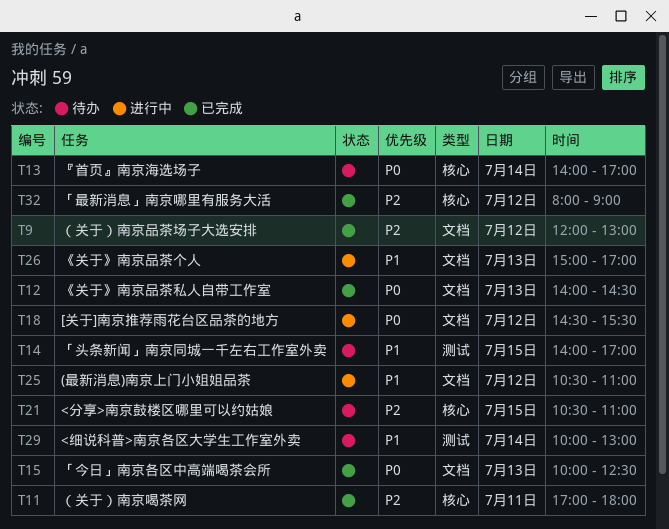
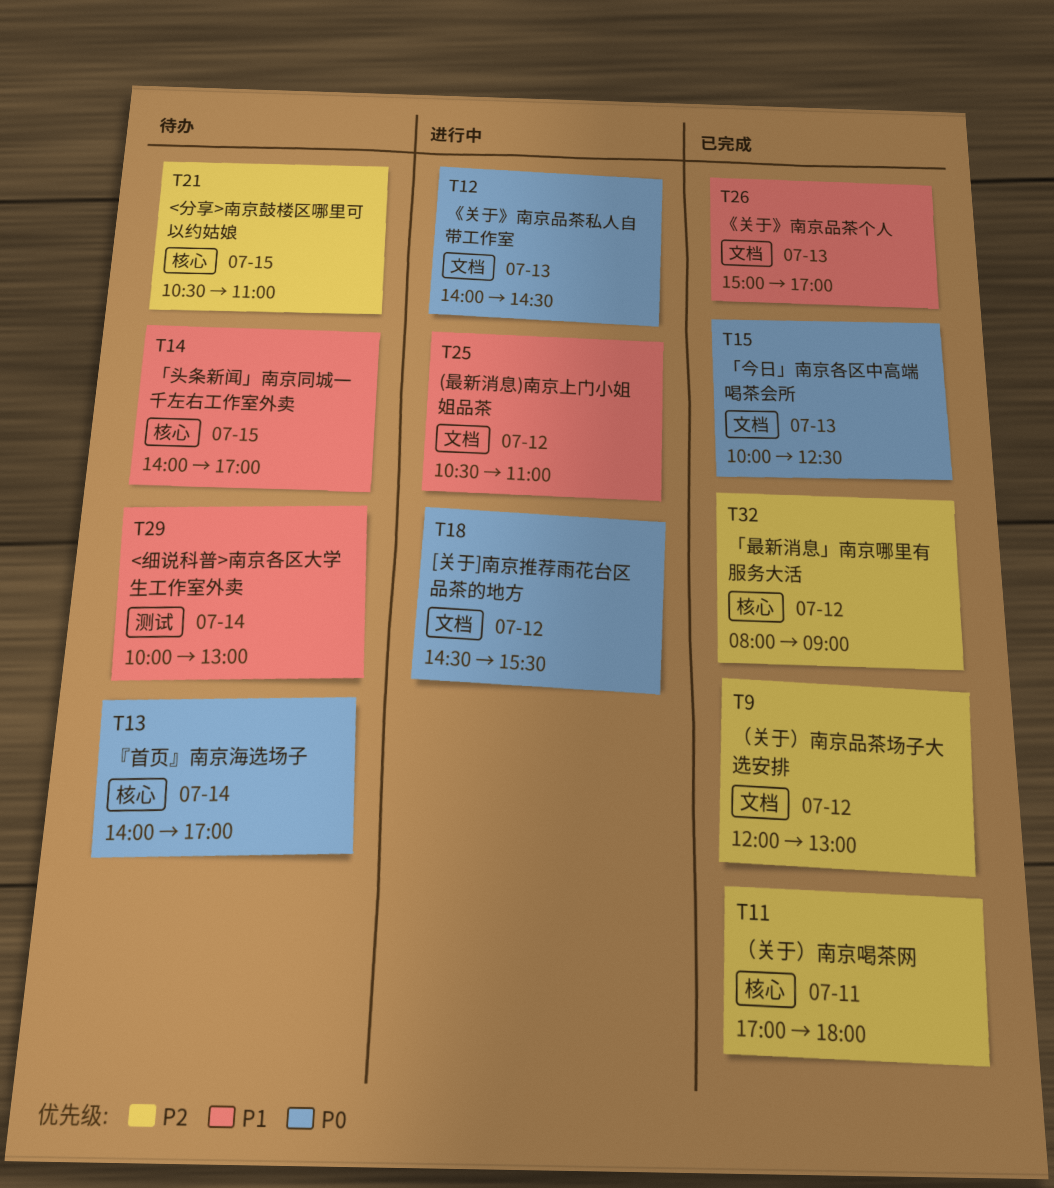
T12, status: 已完成 -> 进行中
T14, label: 测试 -> 核心
T26, status: 进行中 -> 已完成

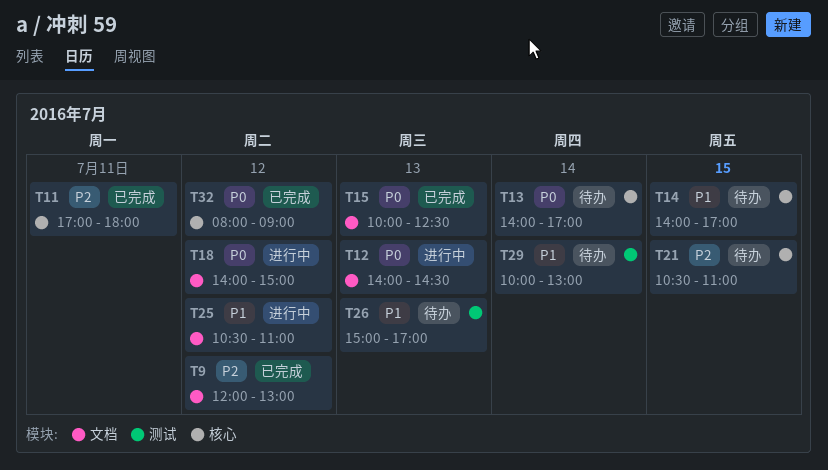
T18, begins: 14:30 -> 14:00
T18, ends: 15:30 -> 15:00
T26, status: 已完成 -> 待办
T26, label: 文档 -> 测试
T32, priority: P2 -> P0

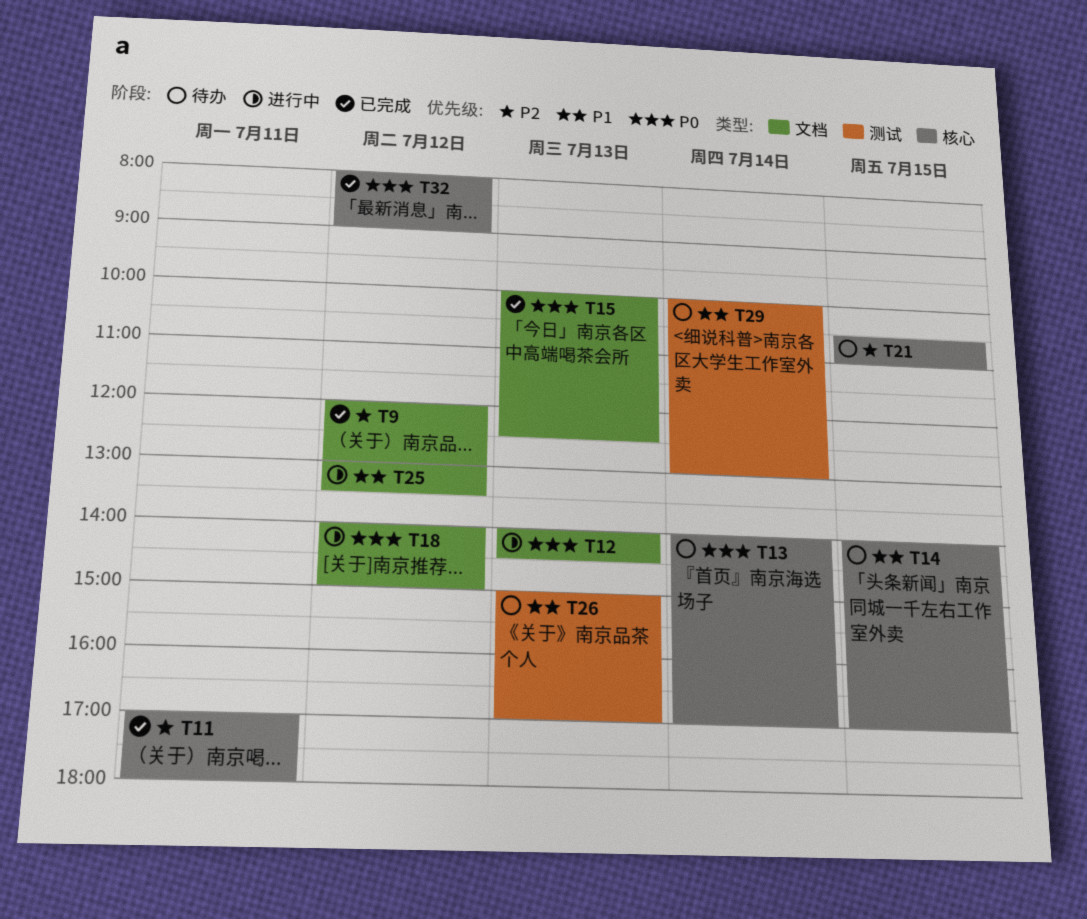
T25, begins: 10:30 -> 13:00
T25, ends: 11:00 -> 13:30

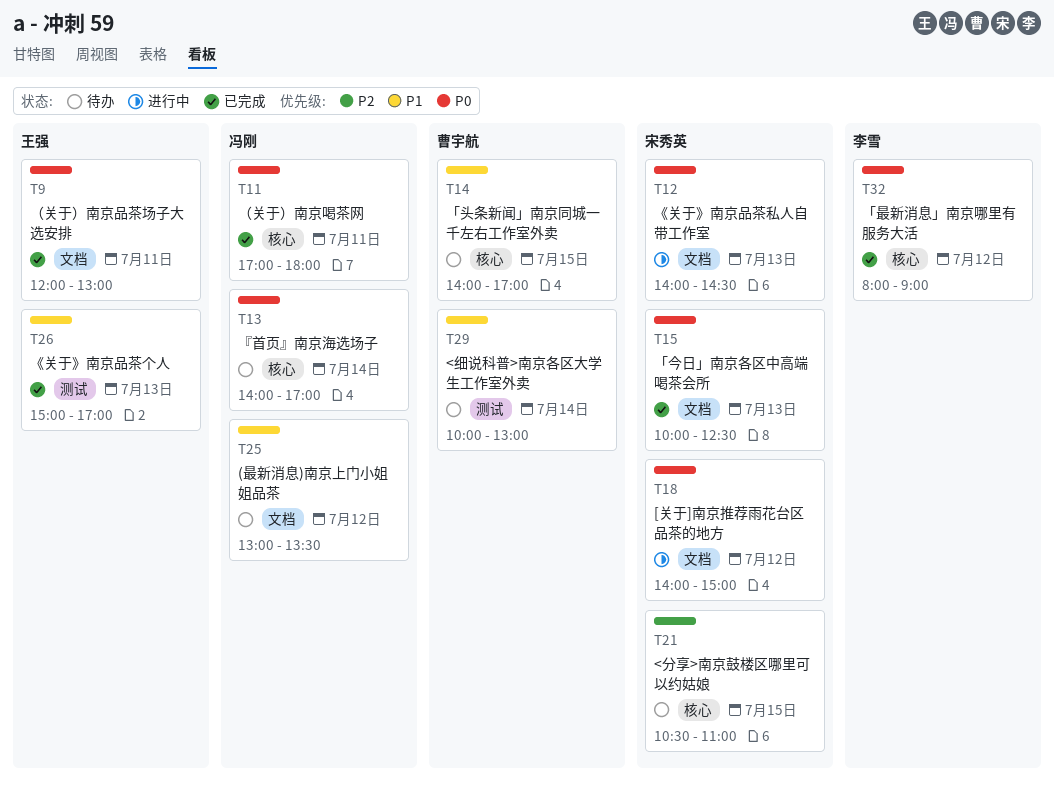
T9, priority: P2 -> P0
T9, day: Jul 12 -> Jul 11
T11, priority: P2 -> P0
T25, status: 进行中 -> 待办
T26, status: 待办 -> 已完成

